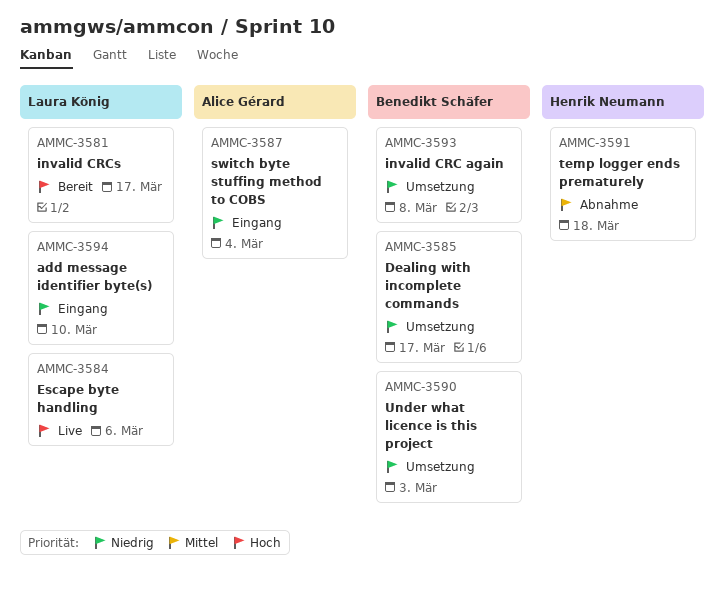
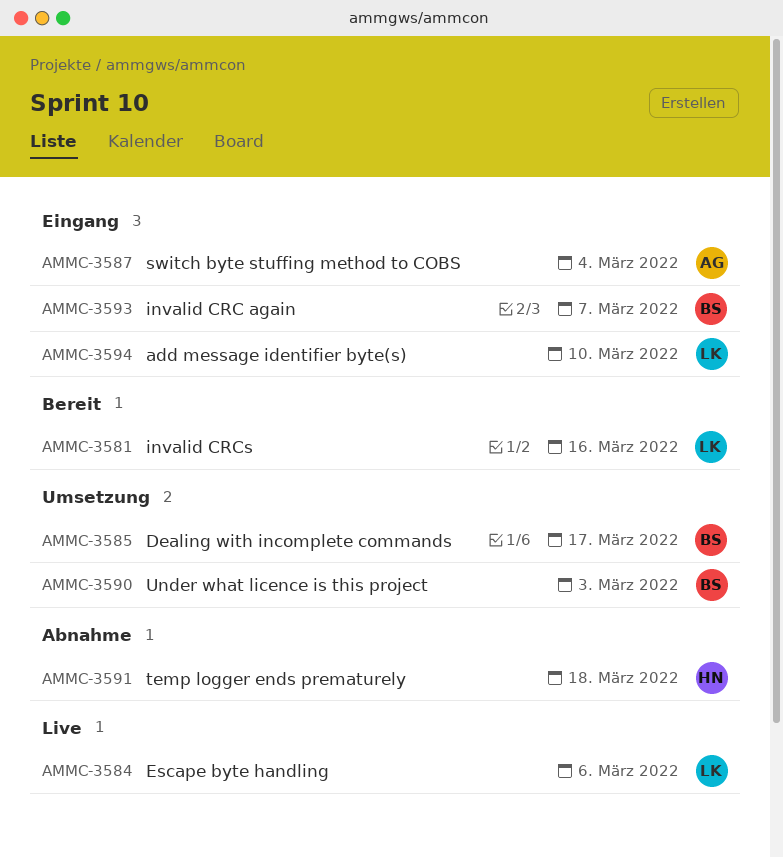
AMMC-3581, due: Mar 17 -> Mar 16
AMMC-3593, status: Umsetzung -> Eingang
AMMC-3593, due: Mar 8 -> Mar 7

